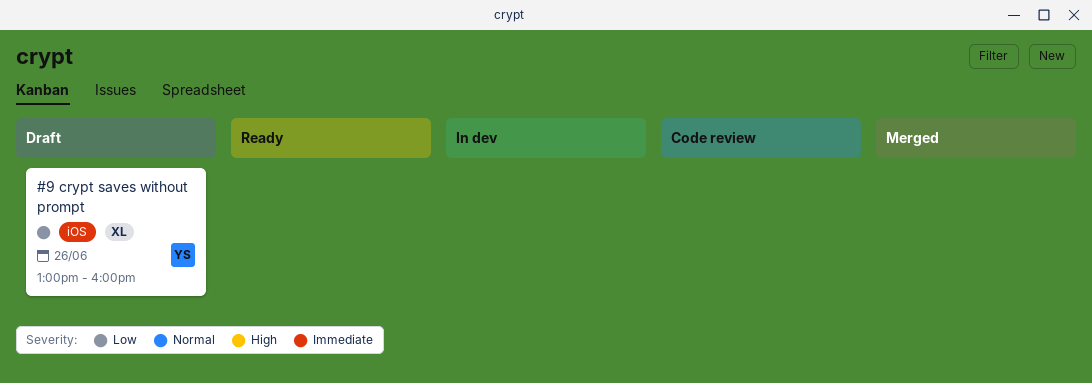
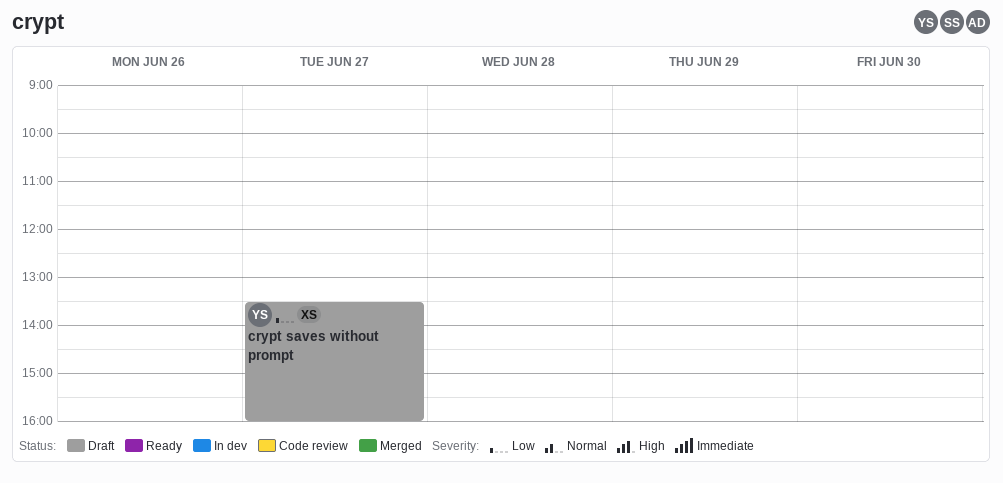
crypt saves without prompt, estimate: XL -> XS
crypt saves without prompt, day: Jun 26 -> Jun 27
crypt saves without prompt, begins: 13:00 -> 13:30

